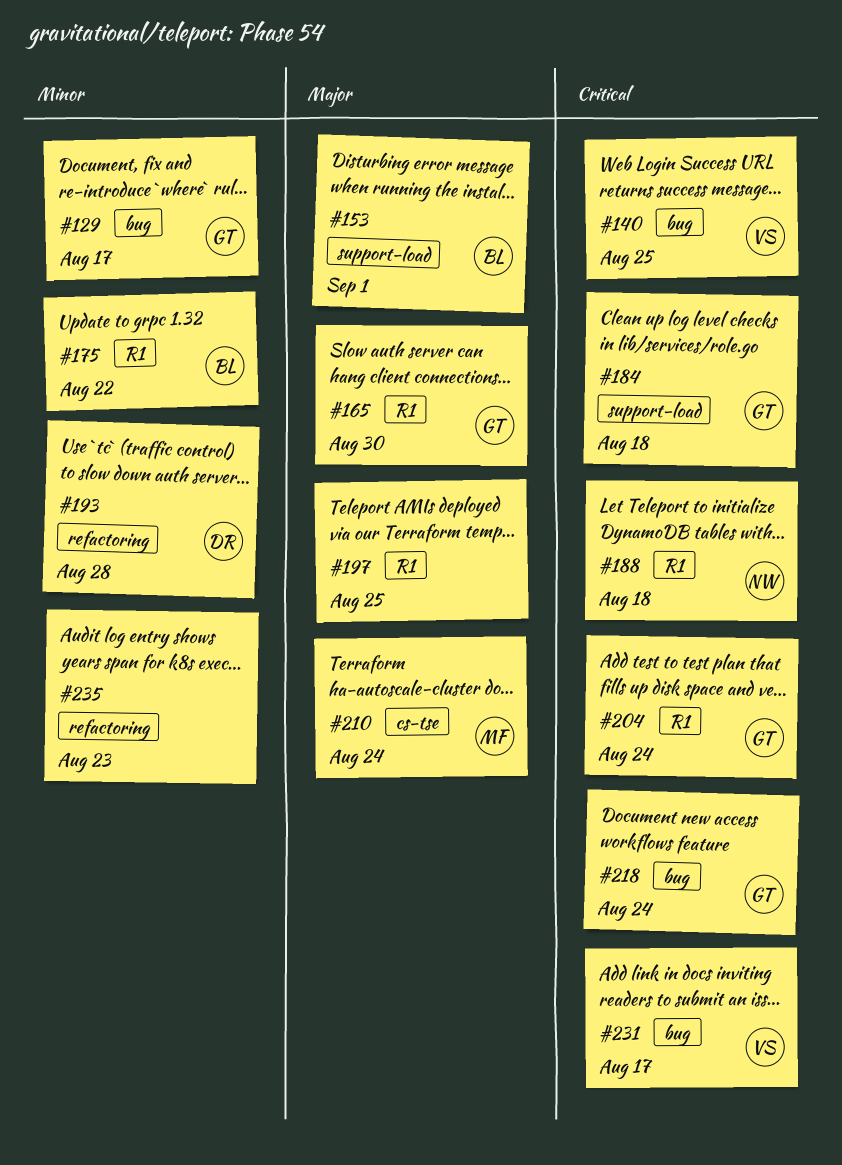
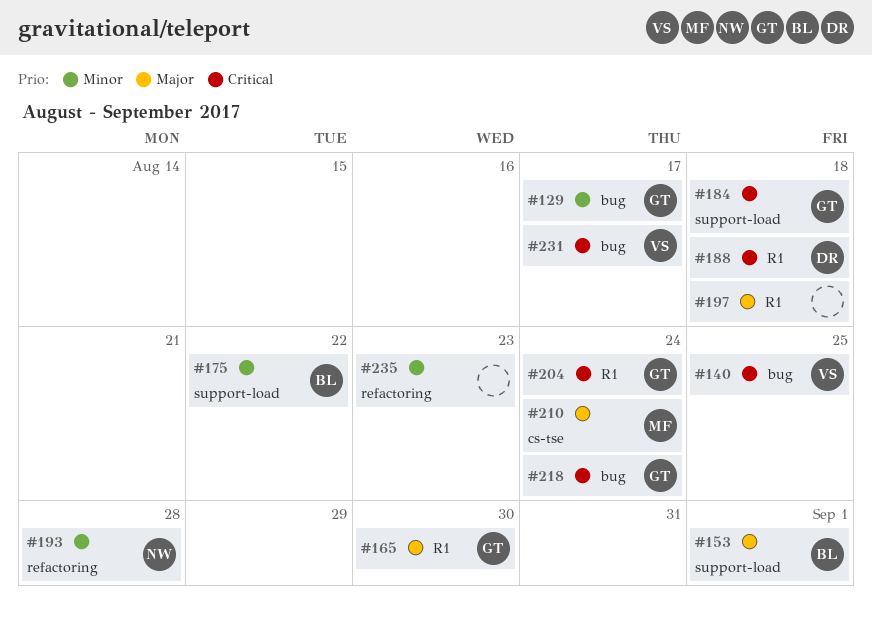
#175, label: R1 -> support-load
#188, owner: NW -> DR
#193, owner: DR -> NW
#197, due: Aug 25 -> Aug 18

